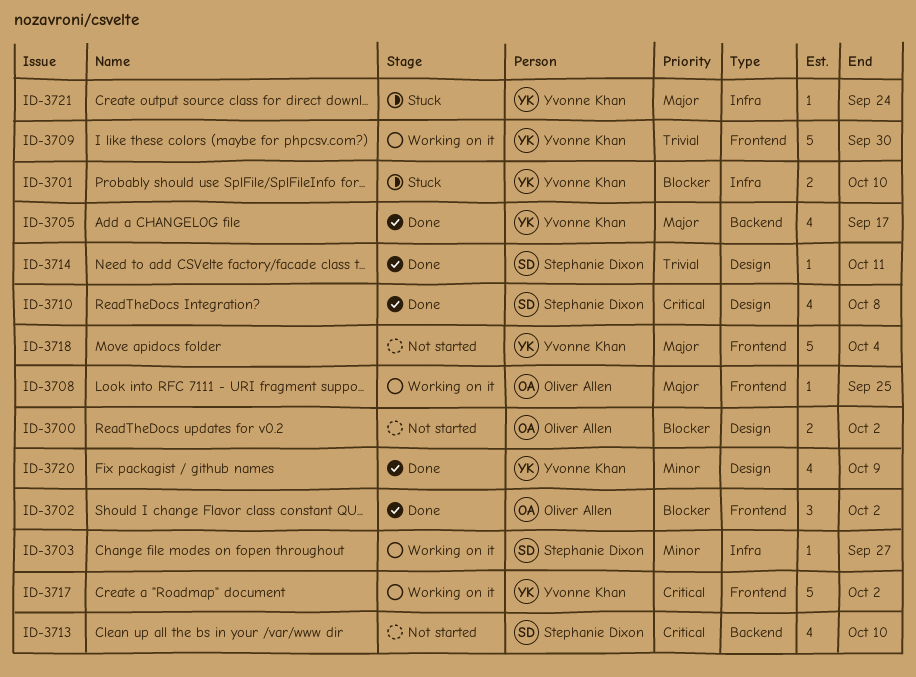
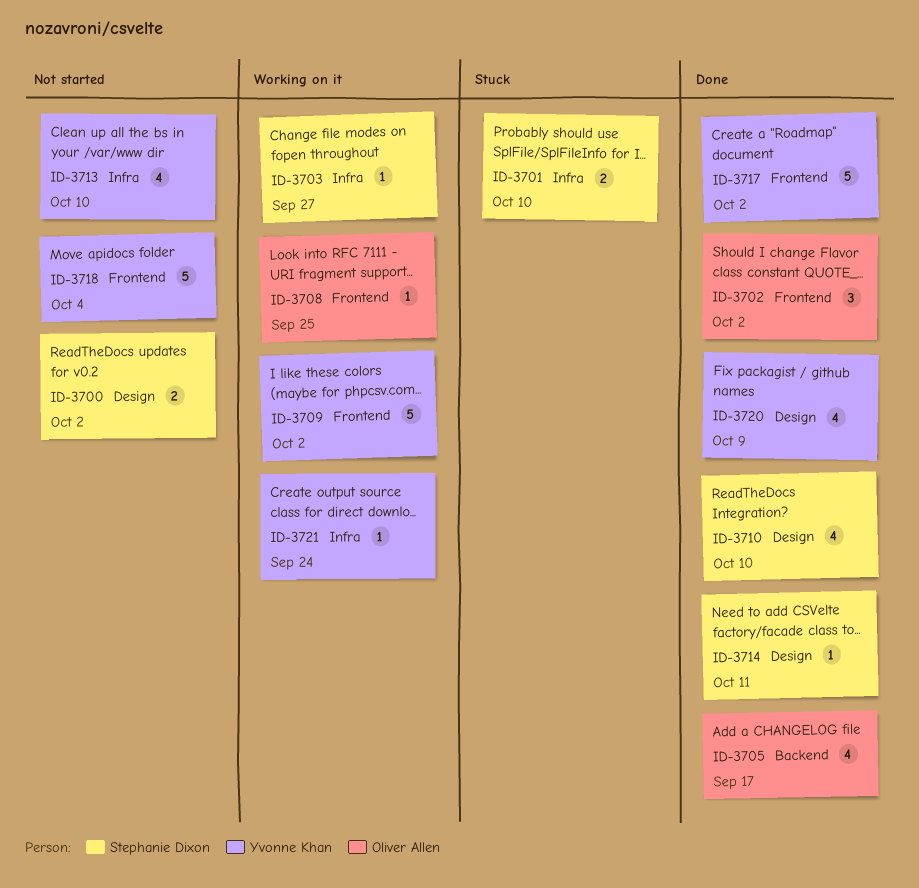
ID-3700, owner: Oliver Allen -> Stephanie Dixon
ID-3701, owner: Yvonne Khan -> Stephanie Dixon
ID-3705, owner: Yvonne Khan -> Oliver Allen
ID-3709, due: Sep 30 -> Oct 2
ID-3710, due: Oct 8 -> Oct 10
ID-3713, owner: Stephanie Dixon -> Yvonne Khan
ID-3713, label: Backend -> Infra
ID-3717, status: Working on it -> Done
ID-3721, status: Stuck -> Working on it

